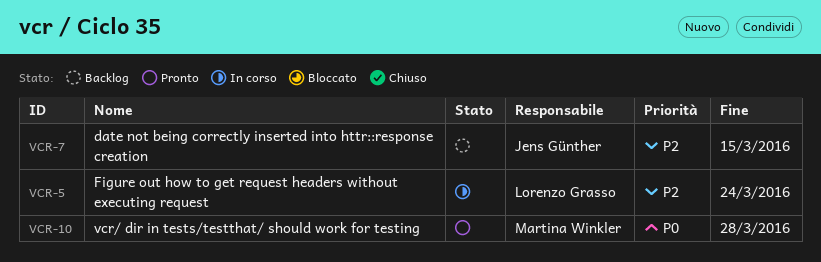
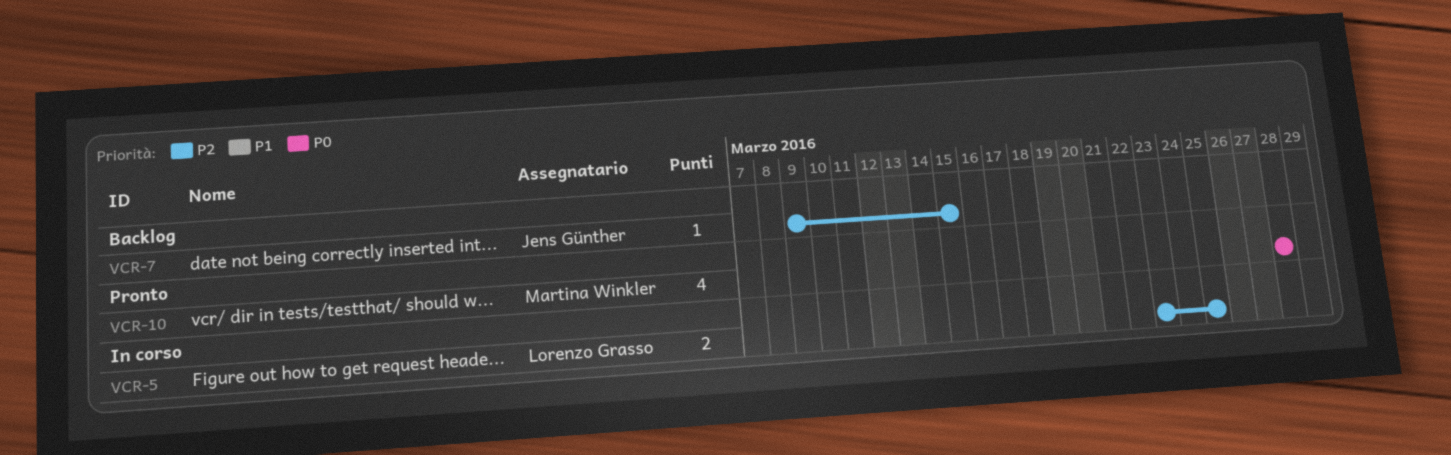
VCR-5, due: Mar 24 -> Mar 25

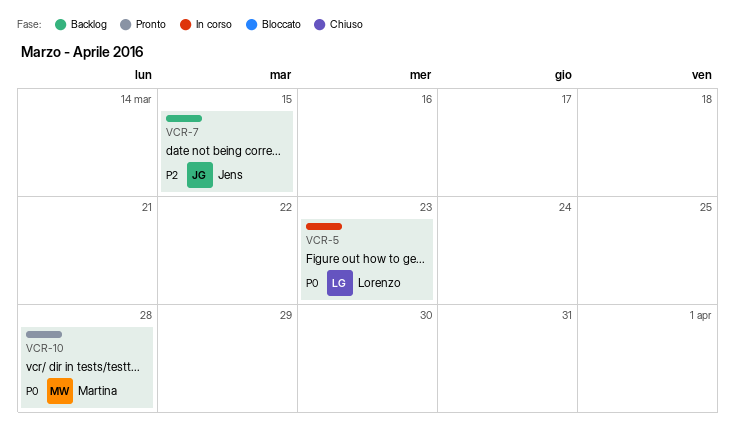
VCR-5, priority: P2 -> P0
VCR-5, due: Mar 25 -> Mar 23

